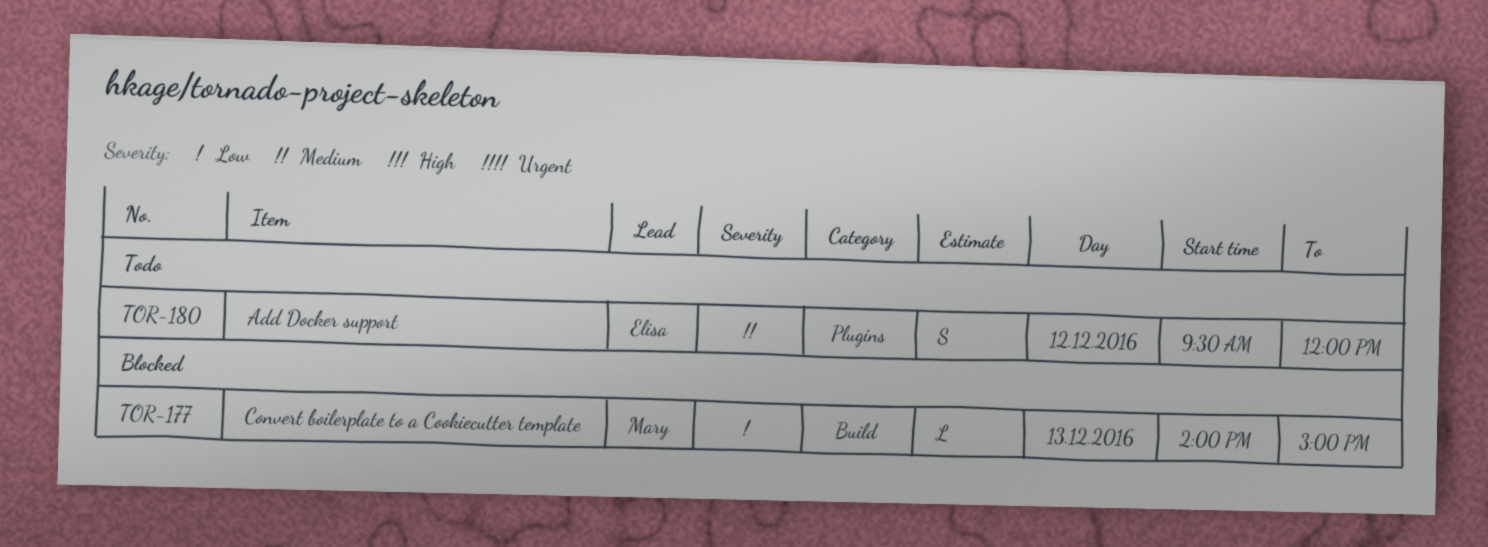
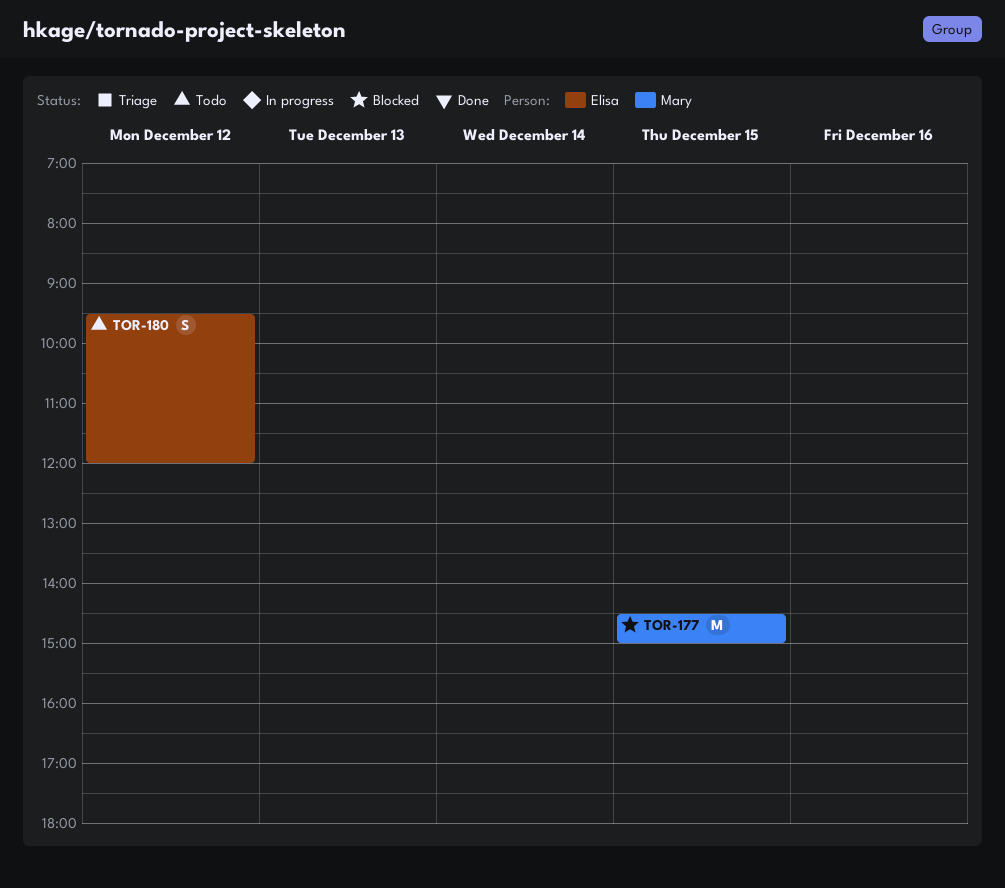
TOR-177, estimate: L -> M
TOR-177, day: Dec 13 -> Dec 15
TOR-177, begins: 14:00 -> 14:30

